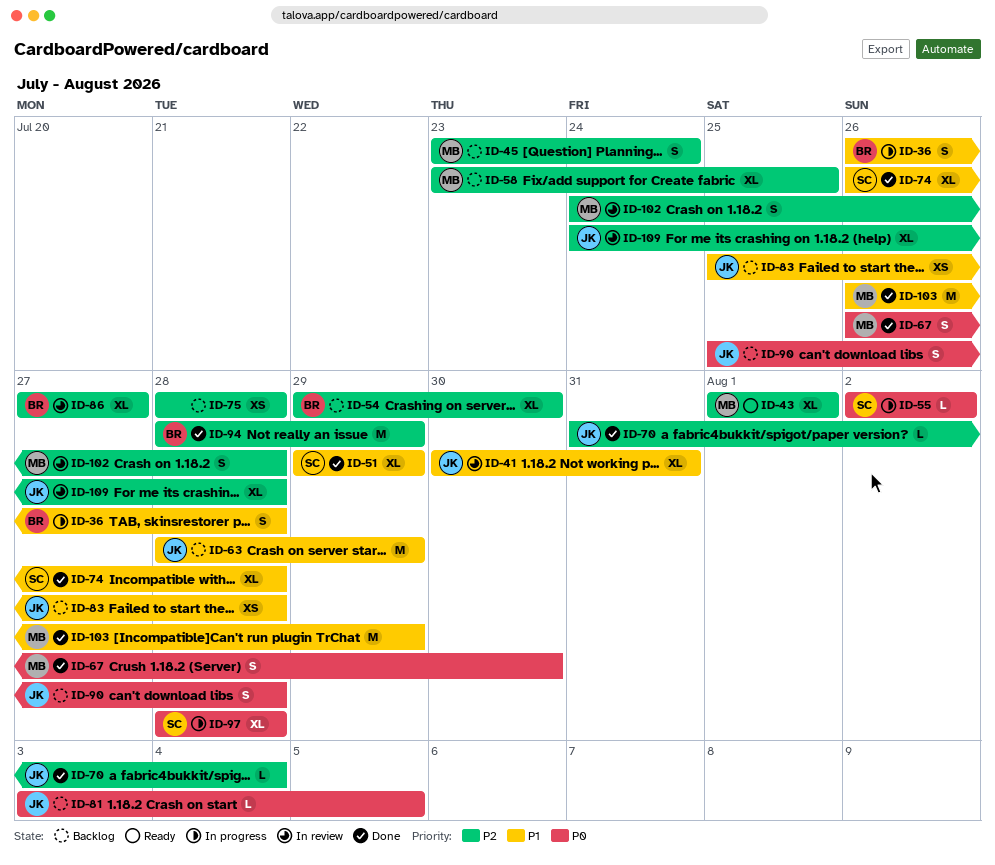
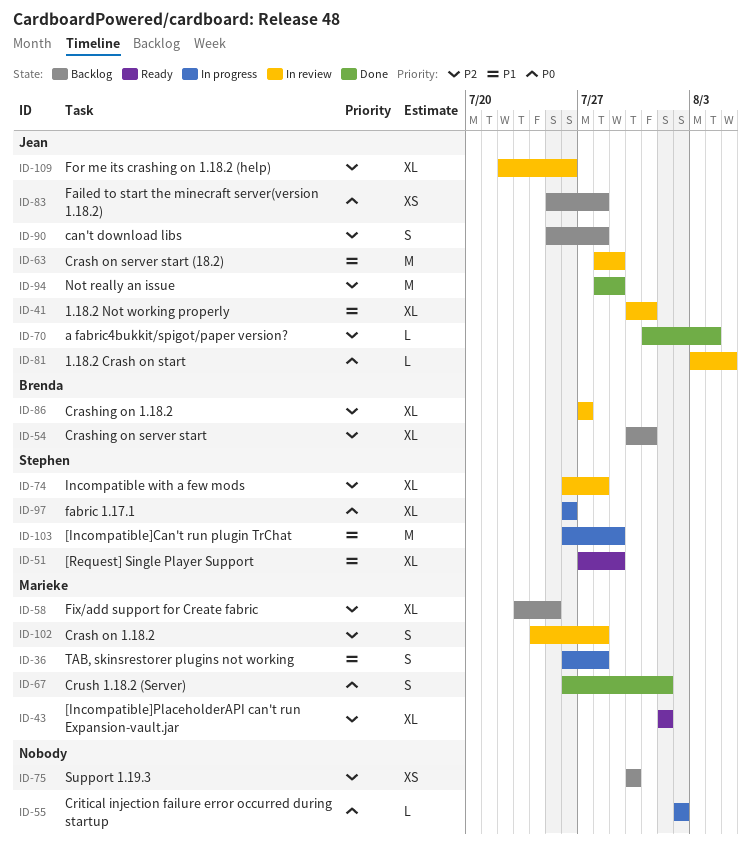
ID-36, owner: Brenda -> Marieke
ID-45: present -> none
ID-51, status: Done -> Ready
ID-51, start: Jul 29 -> Jul 27
ID-54, start: Jul 29 -> Jul 30
ID-54, due: Jul 30 -> Jul 31
ID-55, owner: Stephen -> none
ID-63, status: Backlog -> In review
ID-67, due: Jul 30 -> Aug 1
ID-74, status: Done -> In review
ID-74, priority: P1 -> P2
ID-75, start: Jul 28 -> Jul 30
ID-75, due: Jul 28 -> Jul 30
ID-81, status: Backlog -> In review
ID-83, priority: P1 -> P0
ID-90, priority: P0 -> P2
ID-94, owner: Brenda -> Jean
ID-97, start: Jul 28 -> Jul 26
ID-97, due: Jul 28 -> Jul 26
ID-103, status: Done -> In progress
ID-103, owner: Marieke -> Stephen
ID-109, start: Jul 24 -> Jul 22
ID-109, due: Jul 28 -> Jul 26

